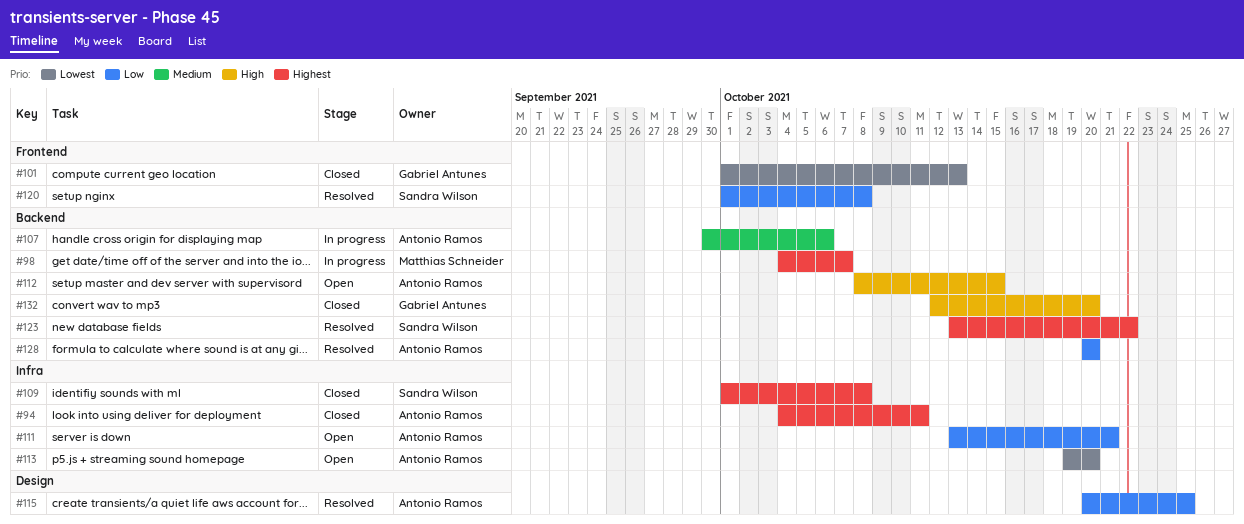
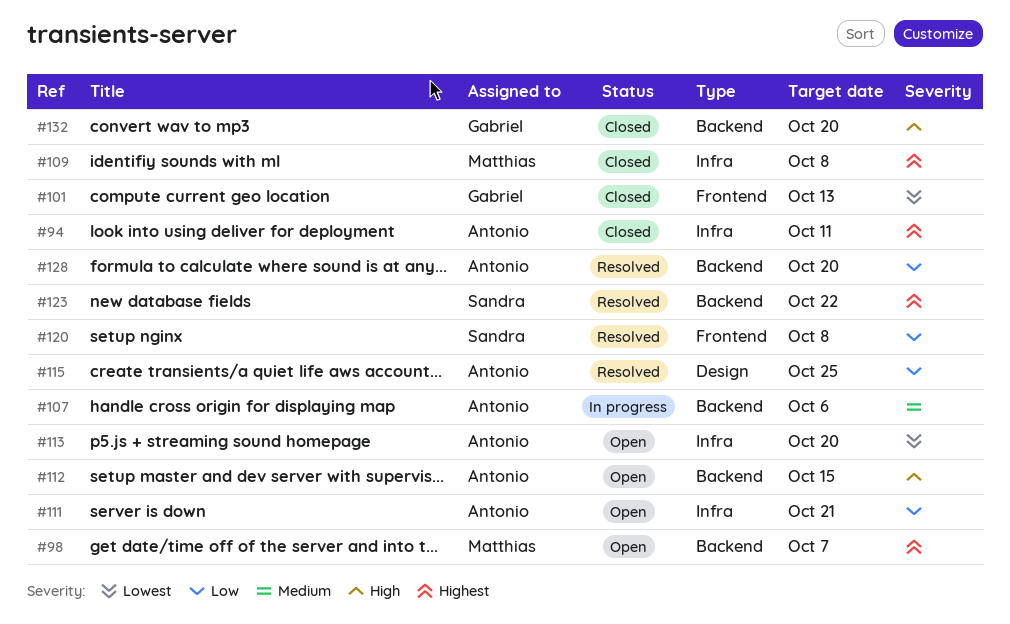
#98, status: In progress -> Open
#109, owner: Sandra Wilson -> Matthias Schneider

